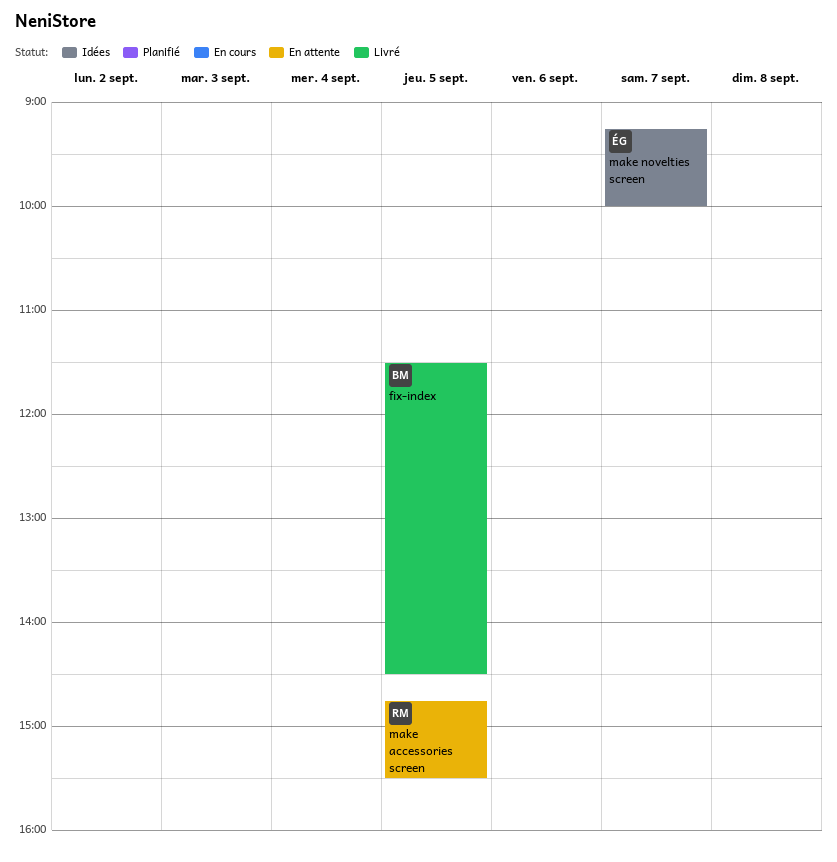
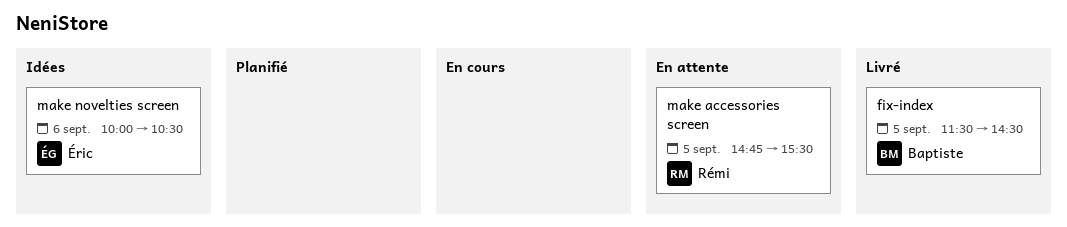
make novelties screen, day: Sep 7 -> Sep 6
make novelties screen, begins: 09:15 -> 10:00
make novelties screen, ends: 10:00 -> 10:30

